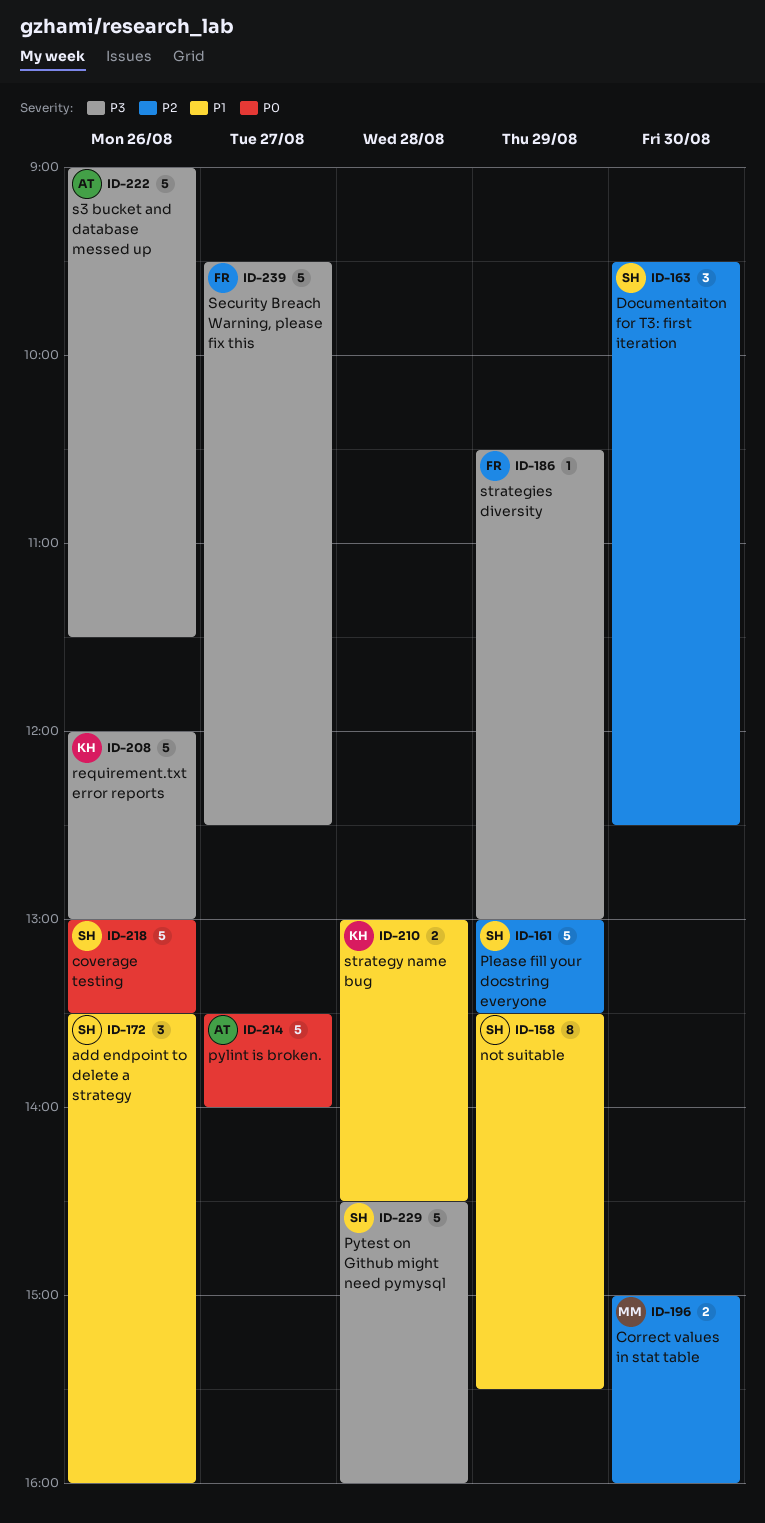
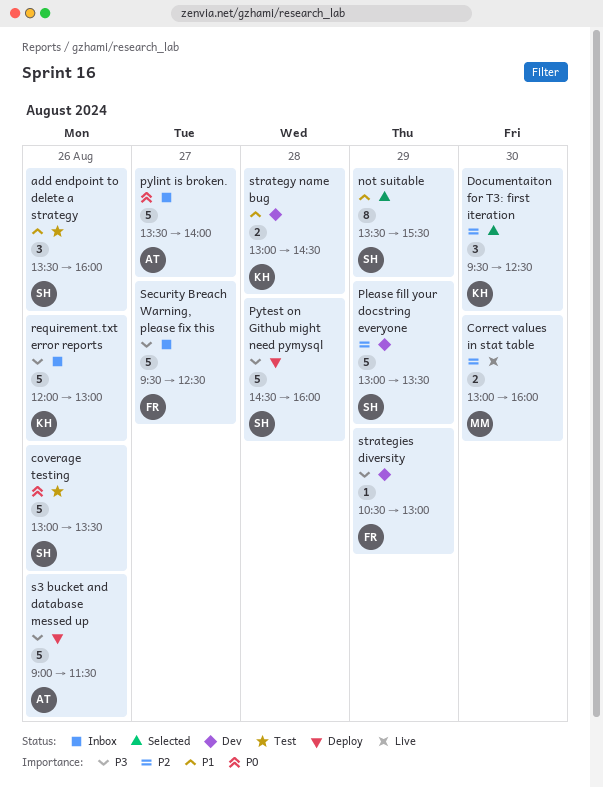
Correct values in stat table, begins: 15:00 -> 13:00
Documentaiton for T3: first iteration, owner: SH -> KH

